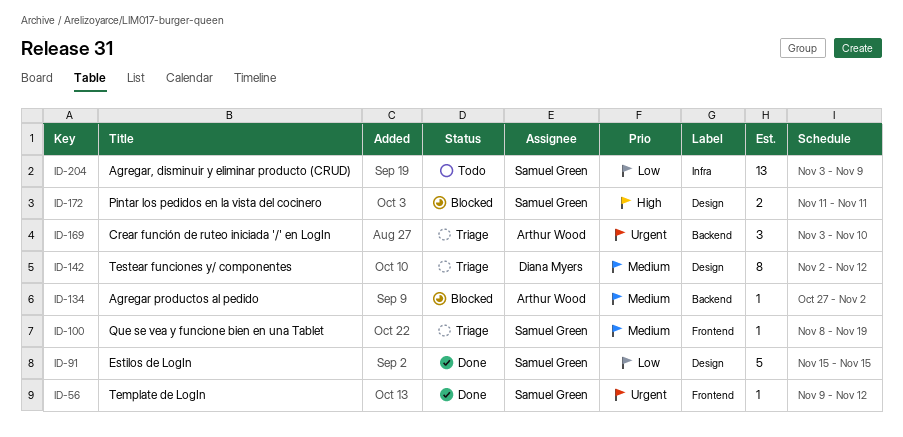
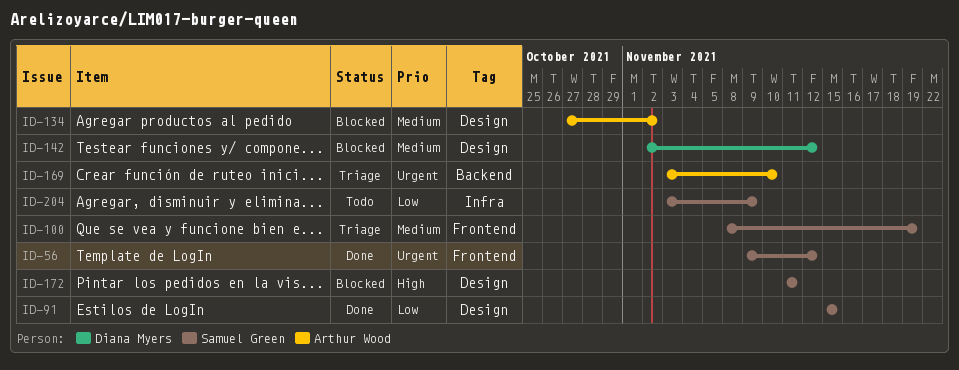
ID-134, label: Backend -> Design
ID-142, status: Triage -> Blocked

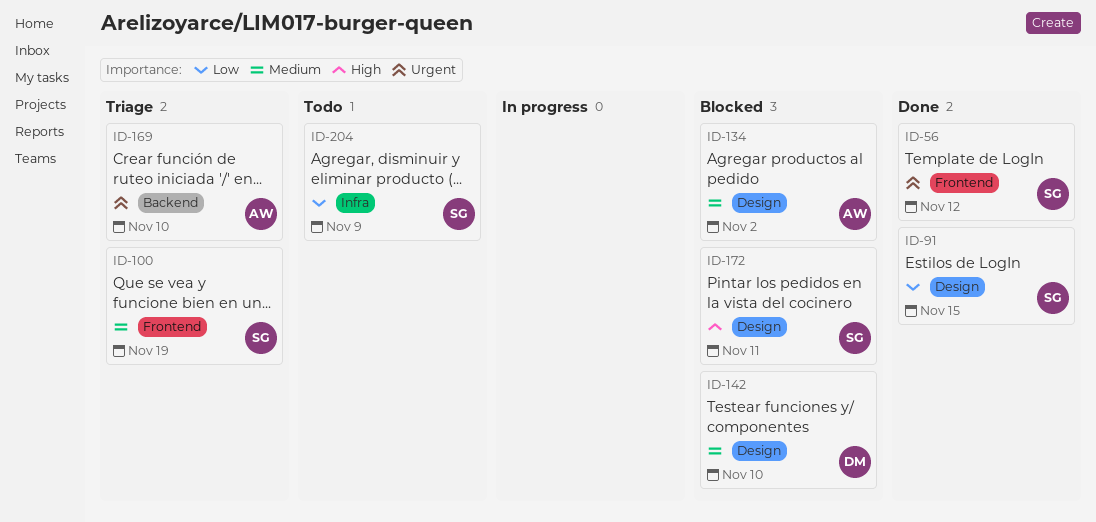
ID-142, due: Nov 12 -> Nov 10

